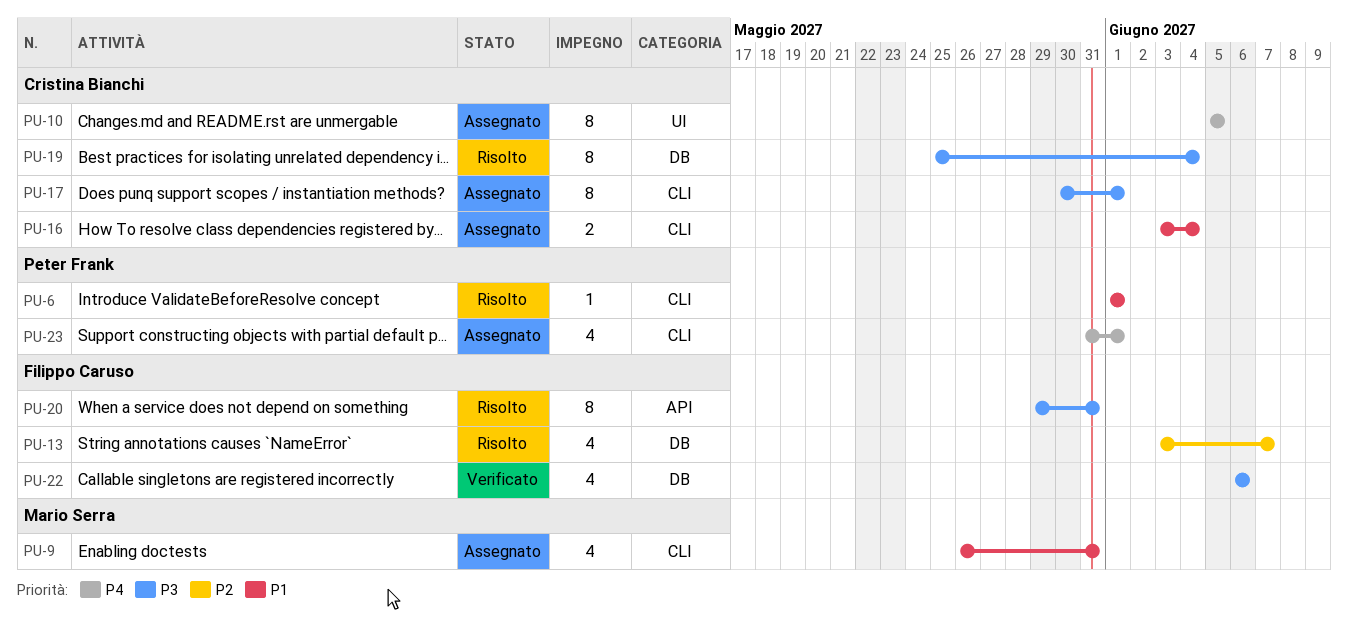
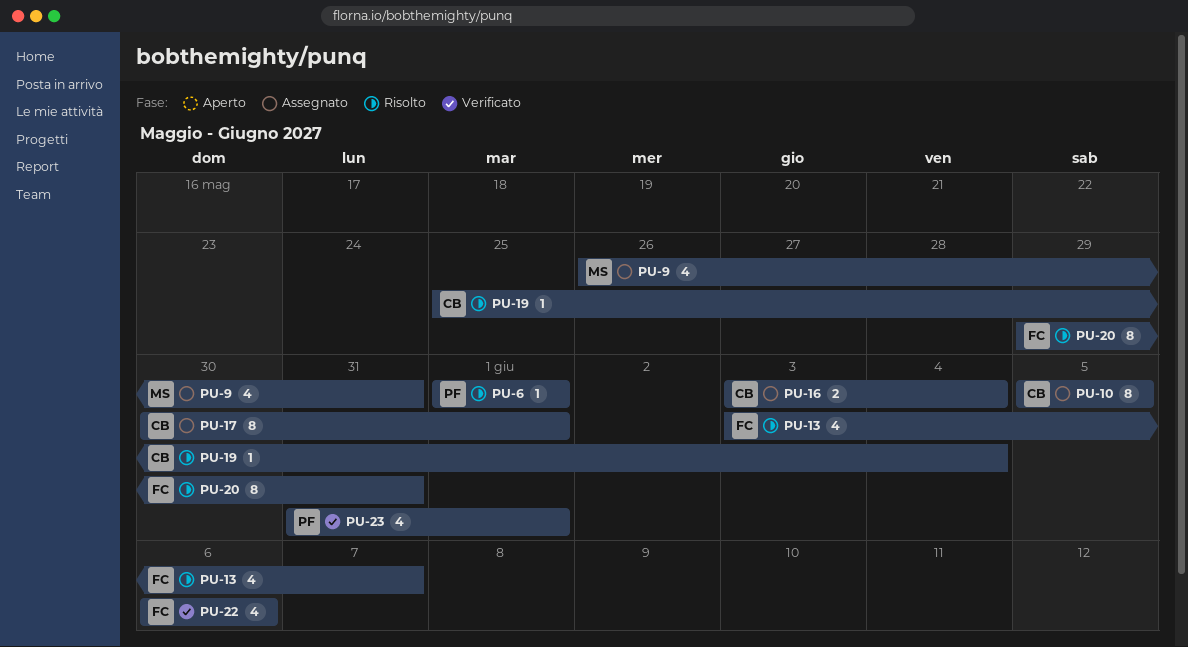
PU-19, estimate: 8 -> 1
PU-23, status: Assegnato -> Verificato

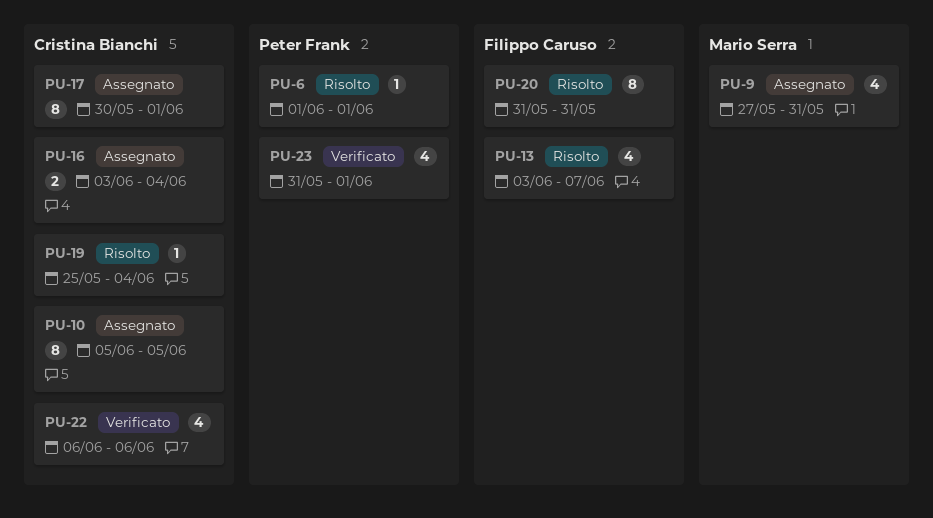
PU-9, start: May 26 -> May 27
PU-20, start: May 29 -> May 31
PU-22, owner: Filippo Caruso -> Cristina Bianchi

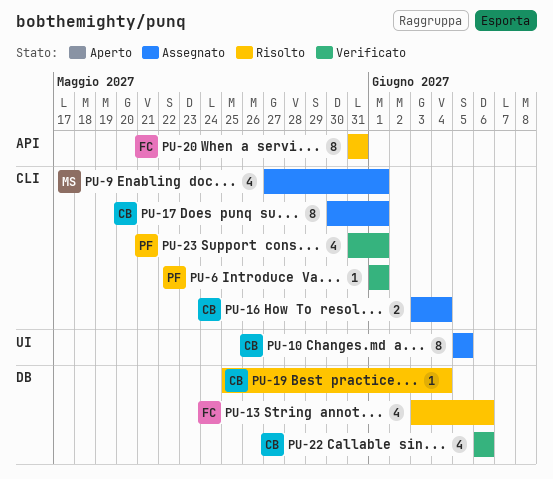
PU-6, status: Risolto -> Verificato
PU-9, due: May 31 -> Jun 1
PU-13, due: Jun 7 -> Jun 6

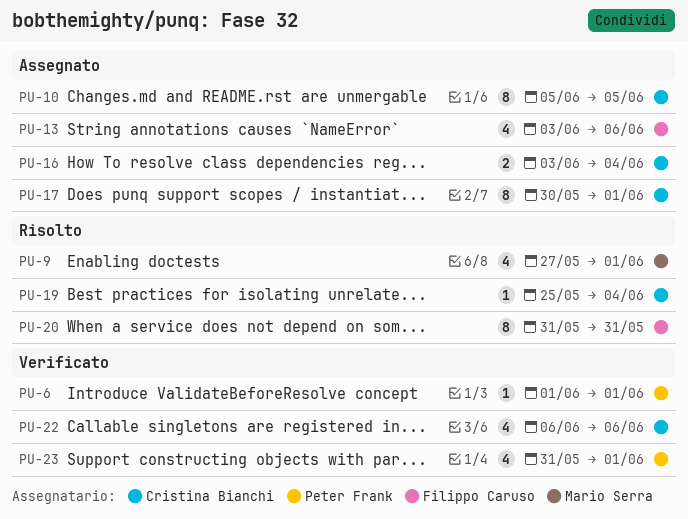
PU-9, status: Assegnato -> Risolto
PU-13, status: Risolto -> Assegnato

